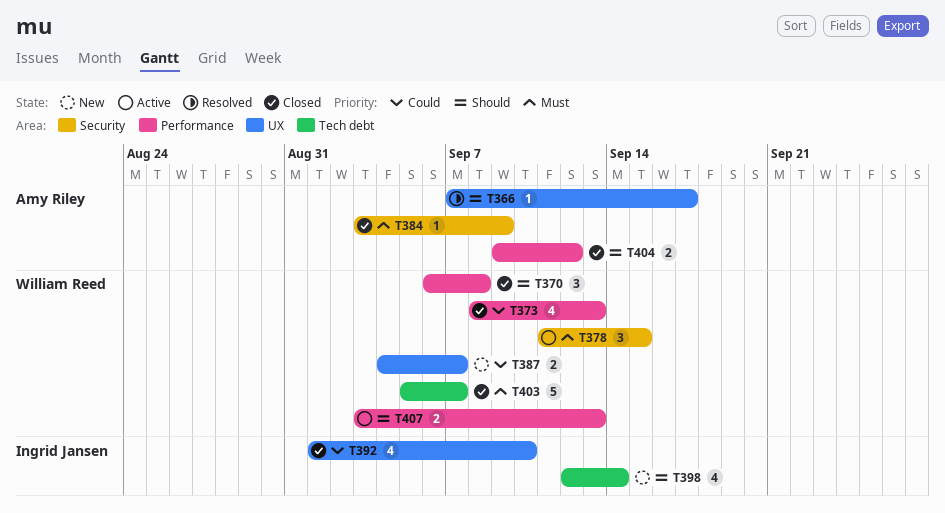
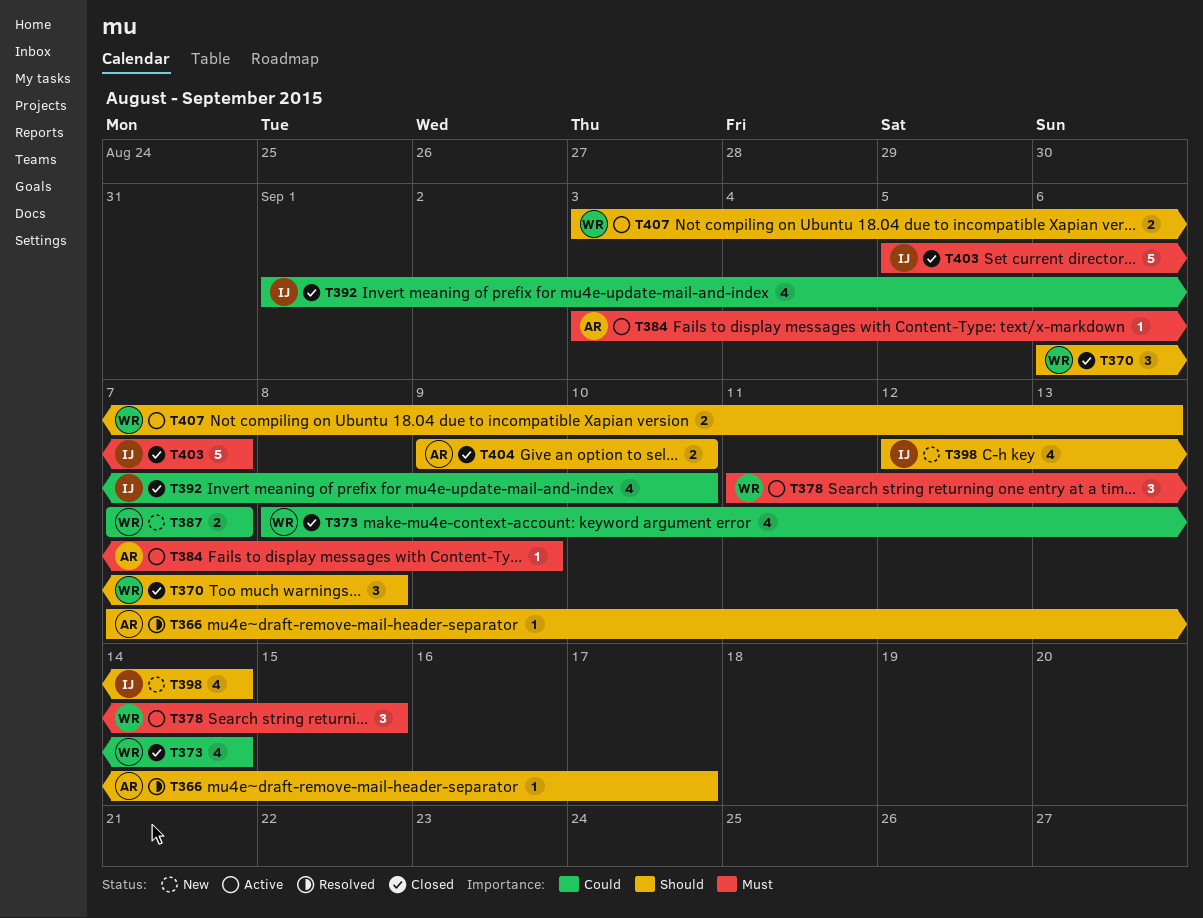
T373, due: Sep 13 -> Sep 14
T384, status: Closed -> Active
T387, start: Sep 4 -> Sep 7
T403, owner: William Reed -> Ingrid Jansen
T404, due: Sep 12 -> Sep 10

